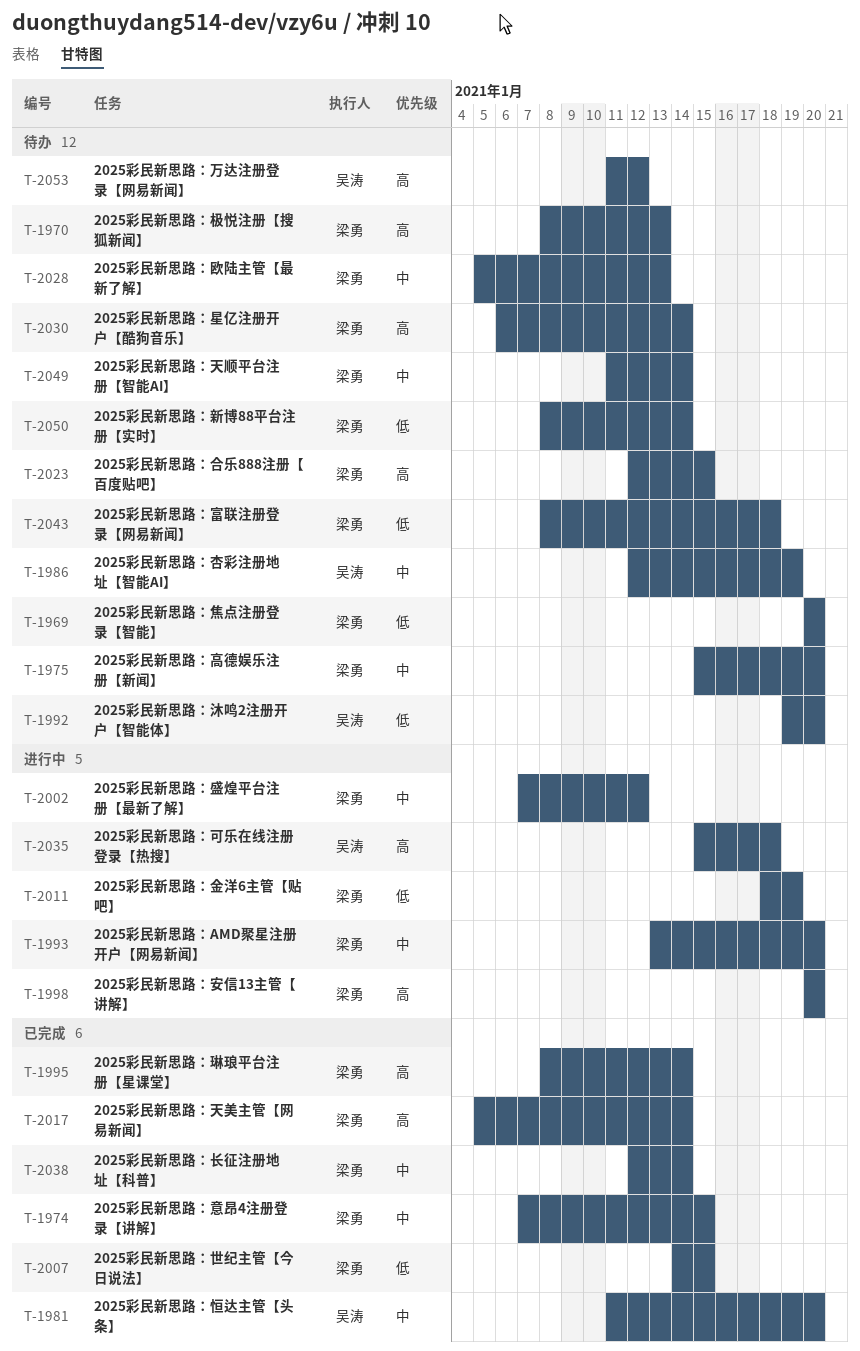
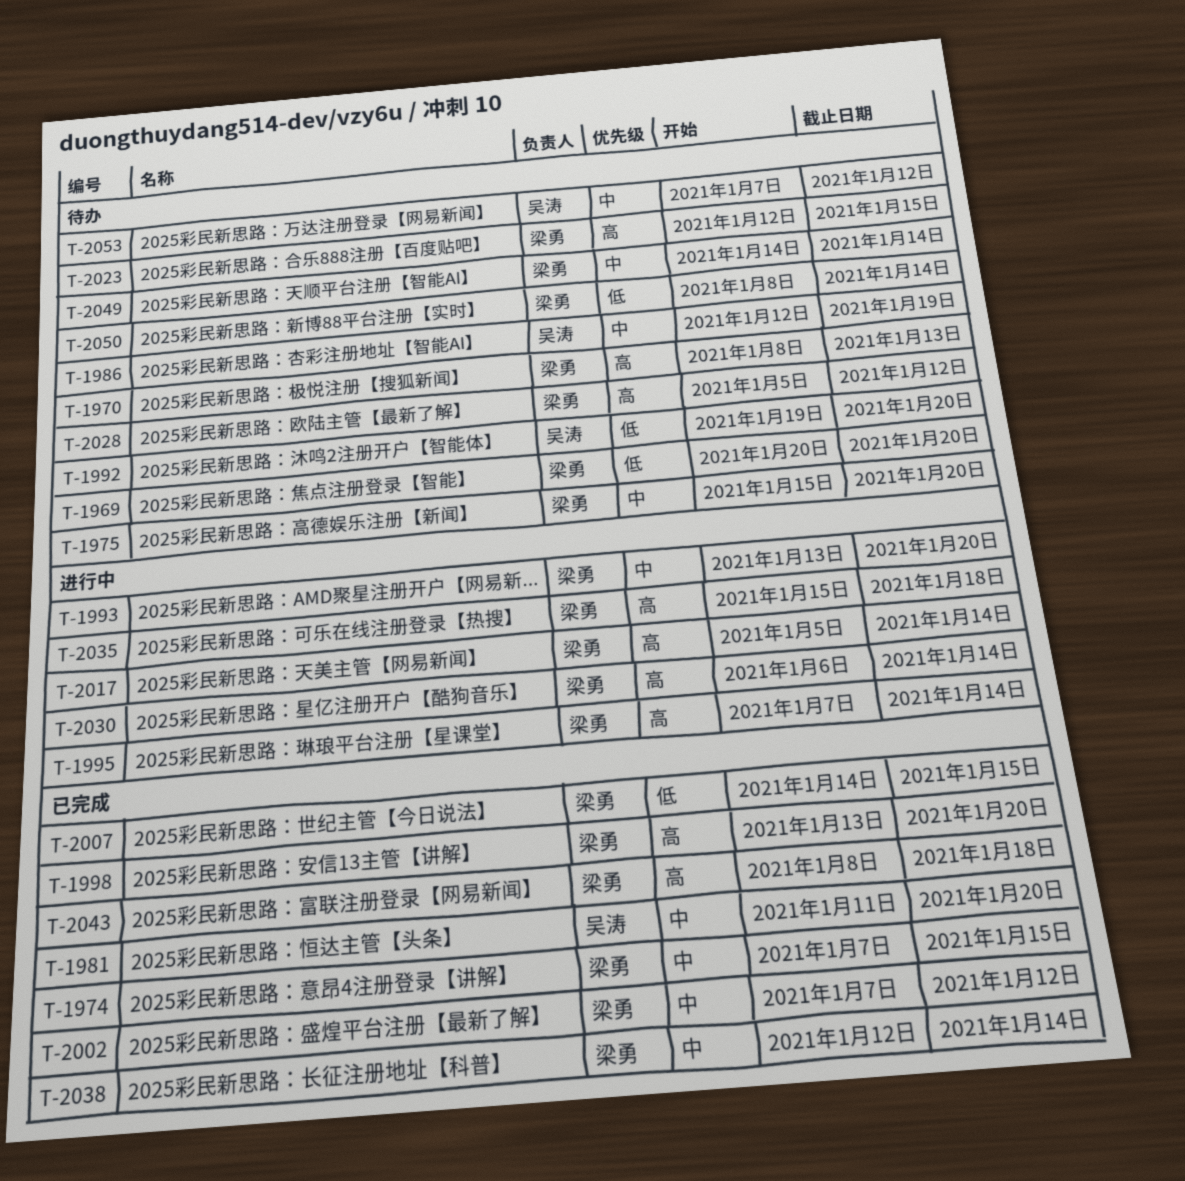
T-1995, status: 已完成 -> 进行中
T-1995, start: Jan 8 -> Jan 7
T-1998, status: 进行中 -> 已完成
T-1998, start: Jan 20 -> Jan 13
T-2002, status: 进行中 -> 已完成
T-2011: present -> none
T-2017, status: 已完成 -> 进行中
T-2028, priority: 中 -> 高
T-2028, due: Jan 13 -> Jan 12
T-2030, status: 待办 -> 进行中
T-2035, owner: 吴涛 -> 梁勇
T-2043, status: 待办 -> 已完成
T-2043, priority: 低 -> 高
T-2049, start: Jan 11 -> Jan 14
T-2053, priority: 高 -> 中
T-2053, start: Jan 11 -> Jan 7

